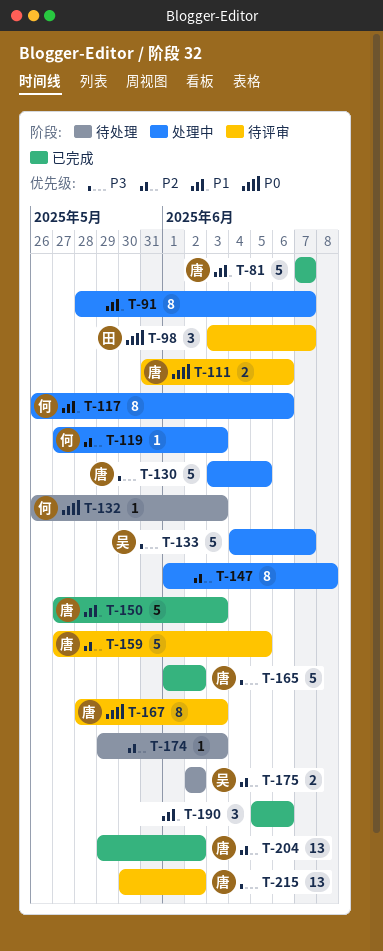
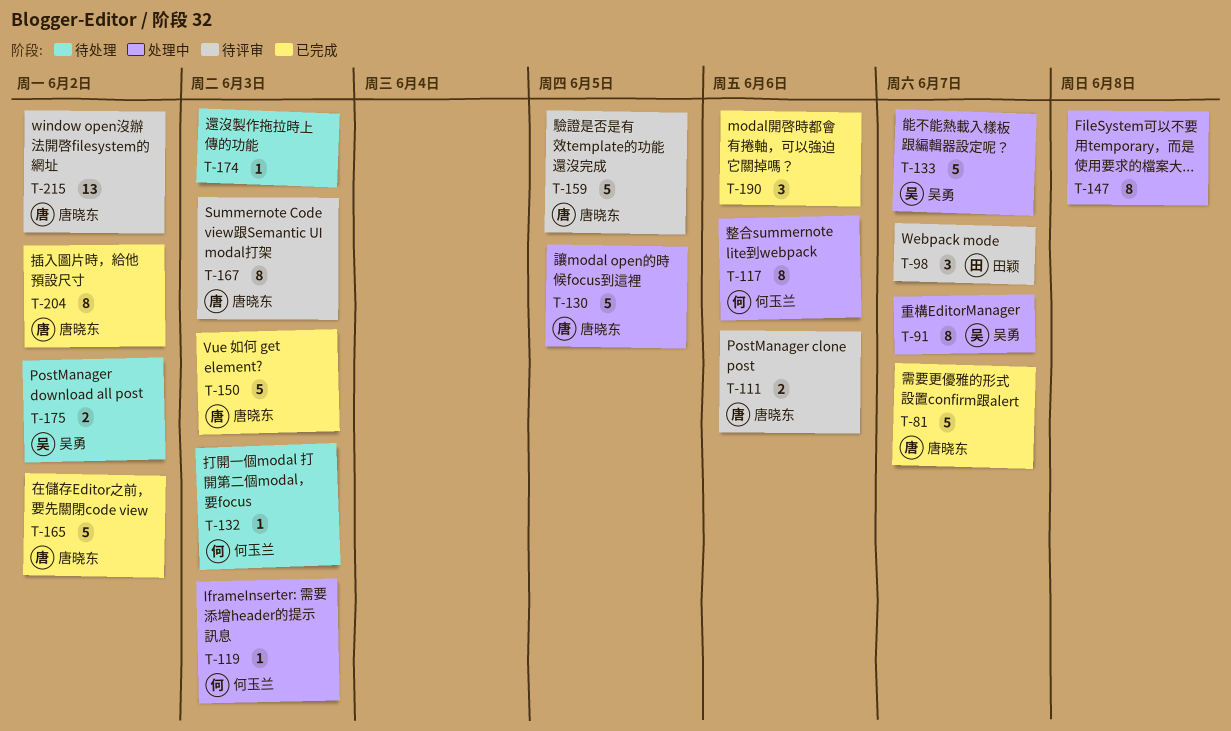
T-91, owner: none -> 吴勇
T-204, estimate: 13 -> 8

